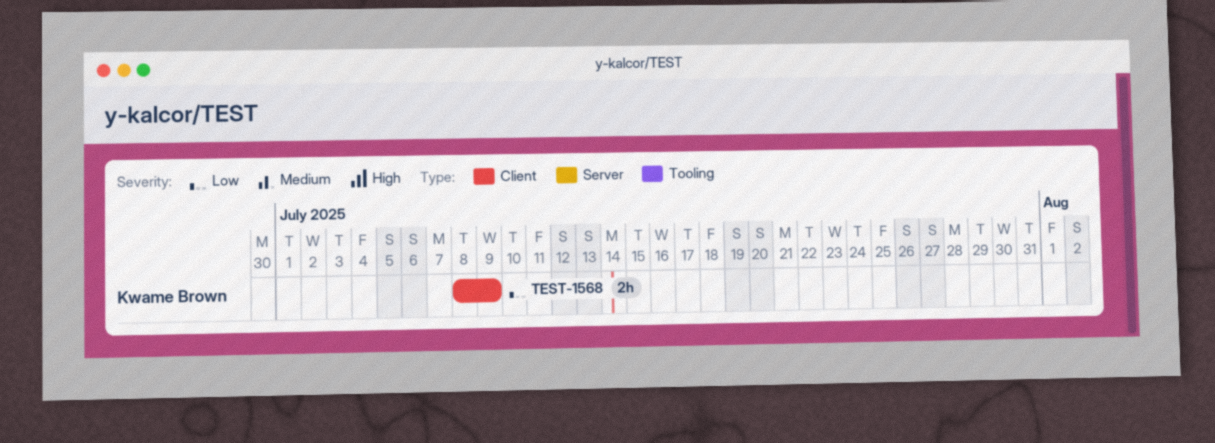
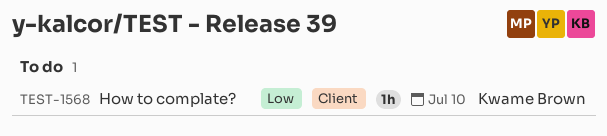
TEST-1568, estimate: 2h -> 1h
TEST-1568, due: Jul 9 -> Jul 10

